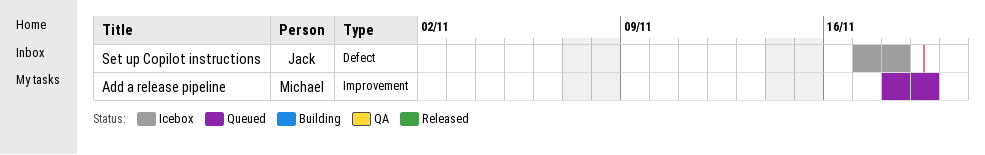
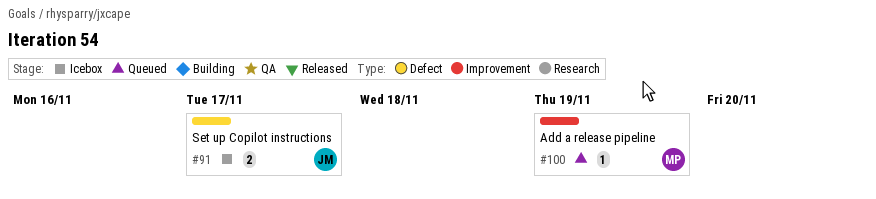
Set up Copilot instructions, due: Nov 18 -> Nov 17

